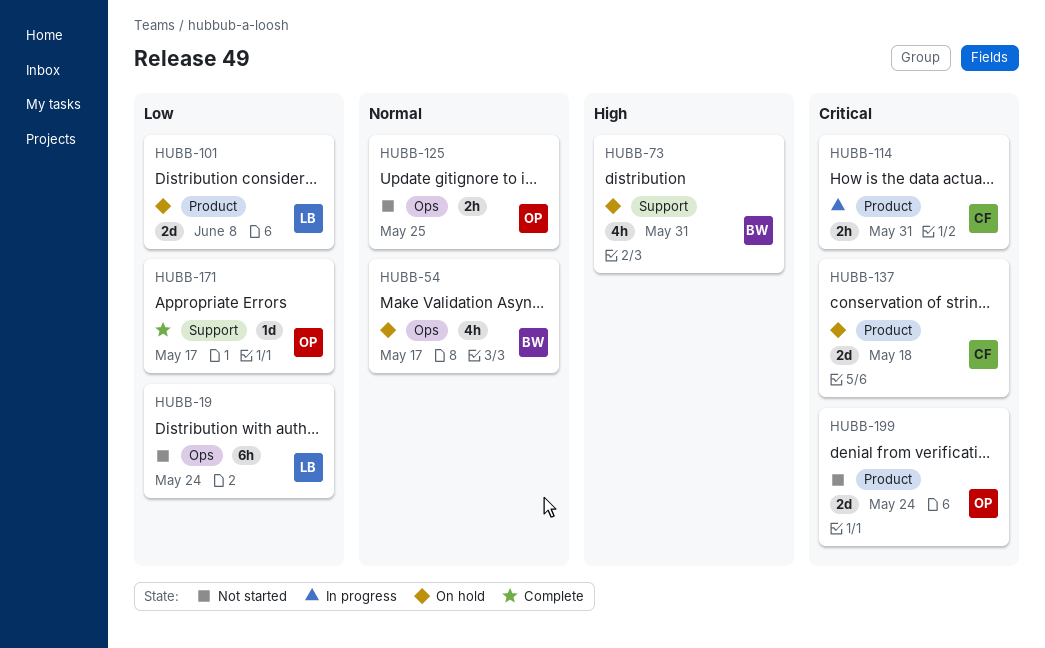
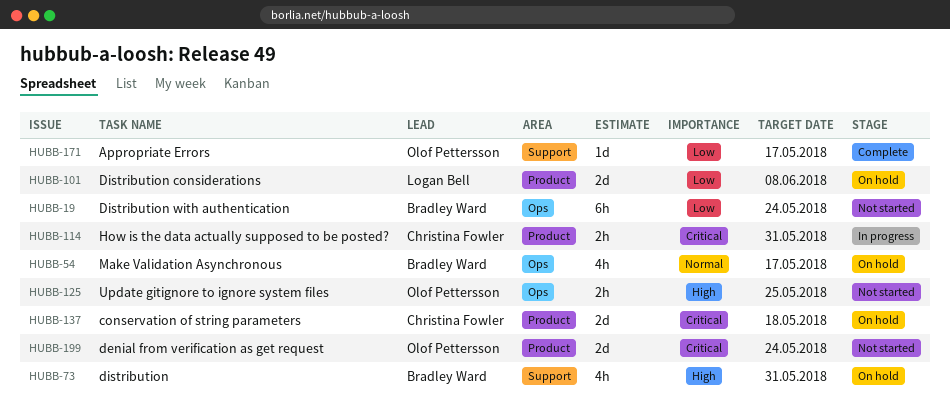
HUBB-19, owner: Logan Bell -> Bradley Ward
HUBB-125, priority: Normal -> High

